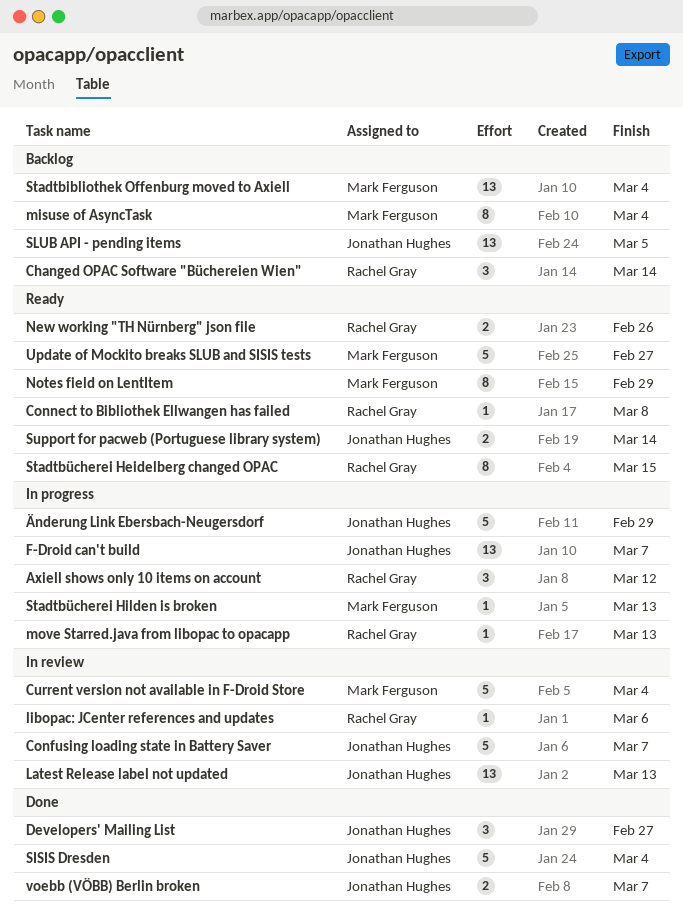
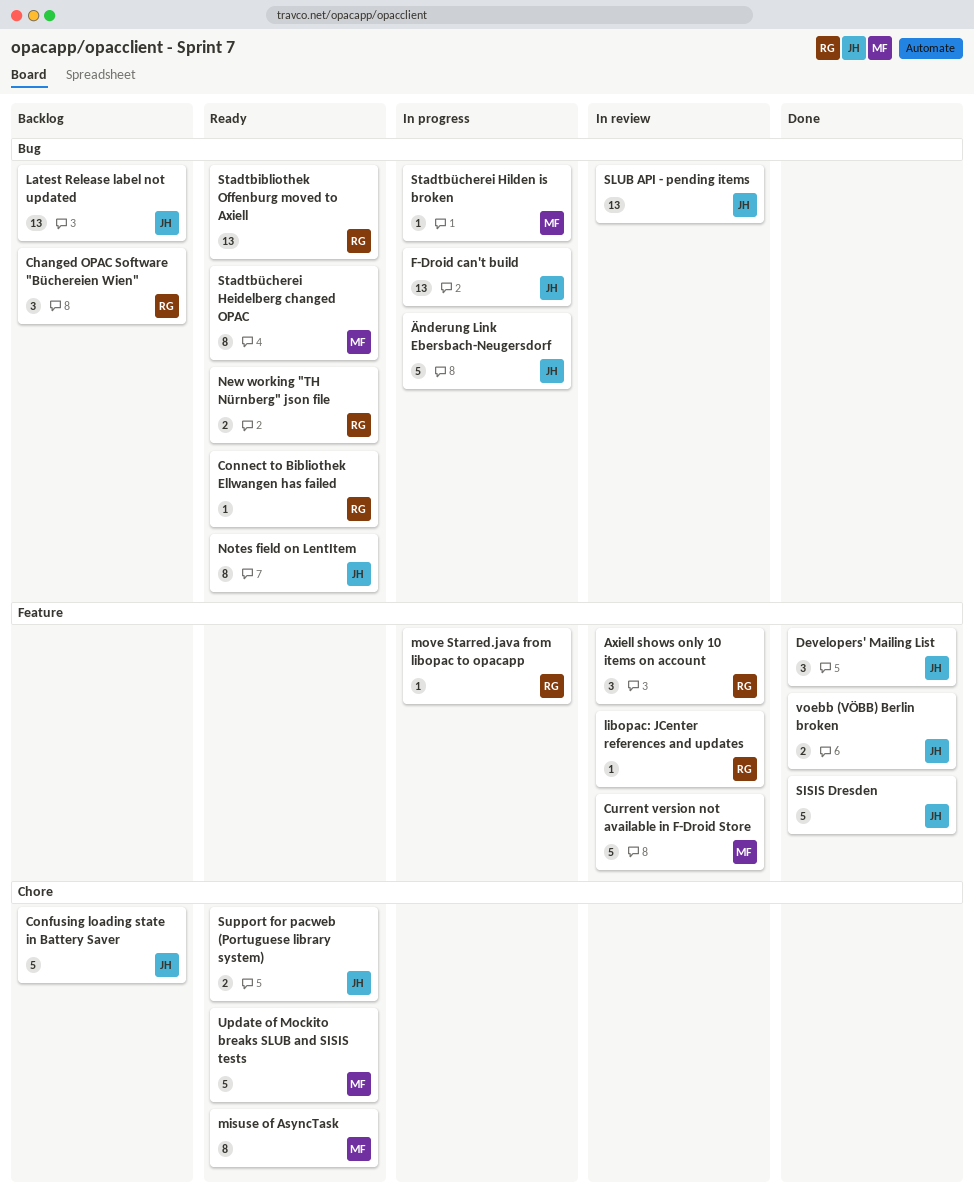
Axiell shows only 10 items on account, status: In progress -> In review
Confusing loading state in Battery Saver, status: In review -> Backlog
Latest Release label not updated, status: In review -> Backlog
misuse of AsyncTask, status: Backlog -> Ready
Notes field on LentItem, owner: Mark Ferguson -> Jonathan Hughes
SLUB API - pending items, status: Backlog -> In review
Stadtbibliothek Offenburg moved to Axiell, status: Backlog -> Ready
Stadtbibliothek Offenburg moved to Axiell, owner: Mark Ferguson -> Rachel Gray
Stadtbücherei Heidelberg changed OPAC, owner: Rachel Gray -> Mark Ferguson

